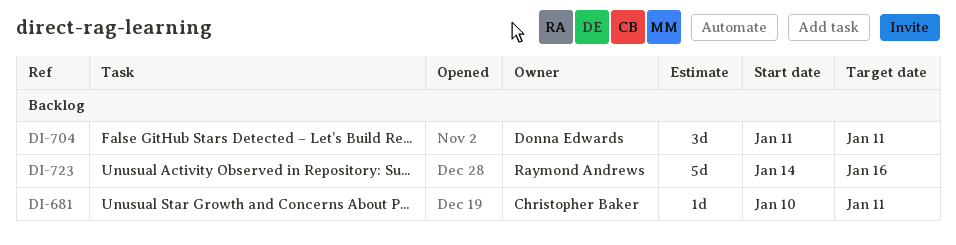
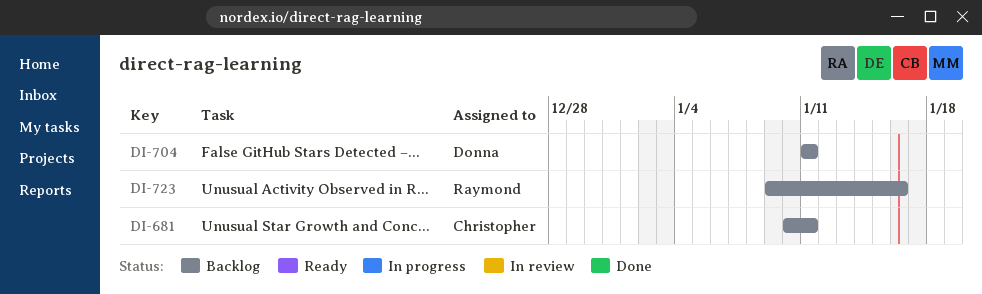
DI-723, start: Jan 14 -> Jan 9

